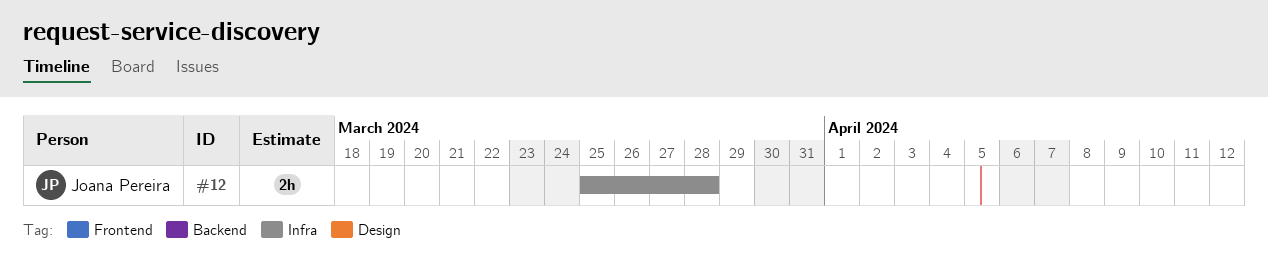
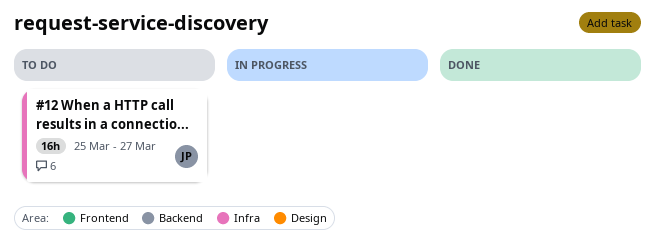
#12, estimate: 2h -> 16h
#12, due: Mar 28 -> Mar 27

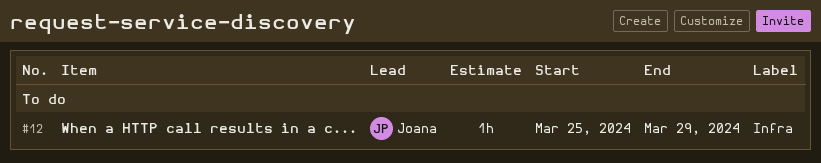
#12, estimate: 16h -> 1h
#12, due: Mar 27 -> Mar 29

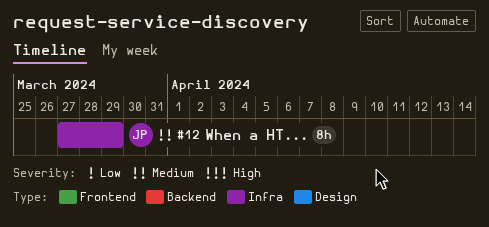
#12, estimate: 1h -> 8h
#12, start: Mar 25 -> Mar 27

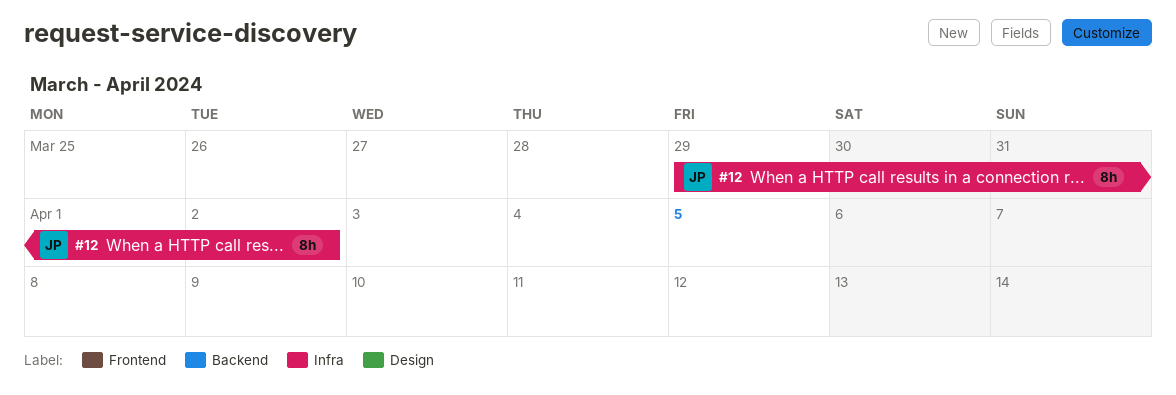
#12, start: Mar 27 -> Mar 29
#12, due: Mar 29 -> Apr 2

